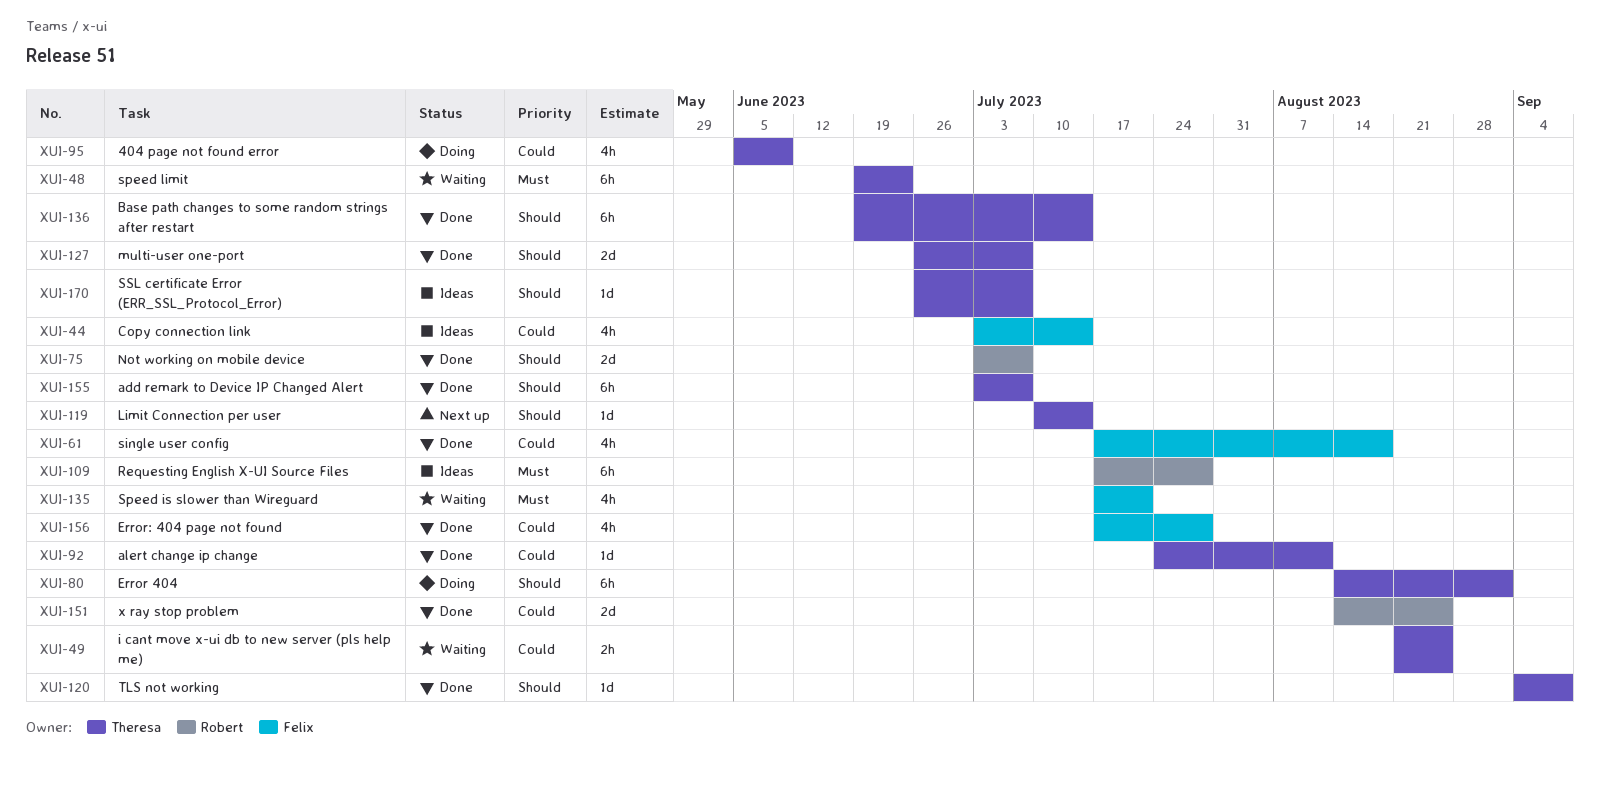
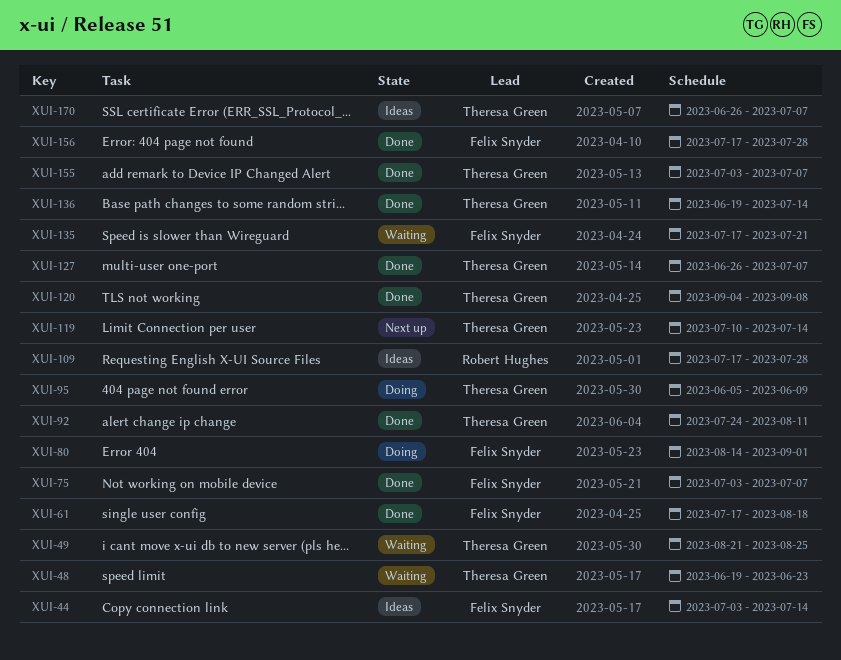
XUI-75, owner: Robert Hughes -> Felix Snyder
XUI-80, owner: Theresa Green -> Felix Snyder
XUI-151: present -> none

